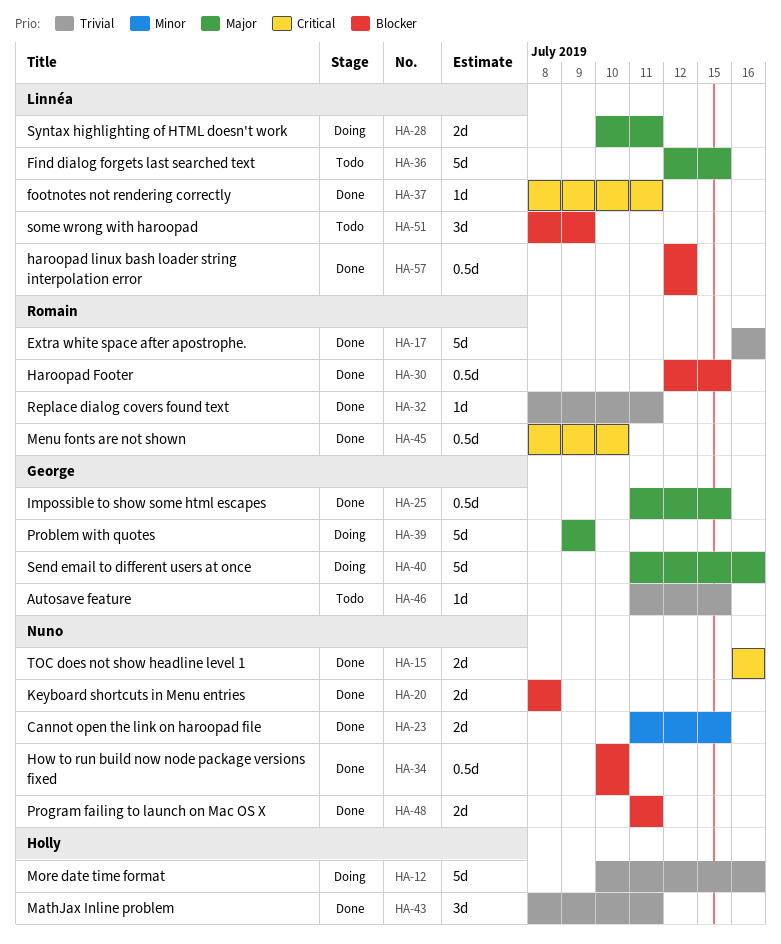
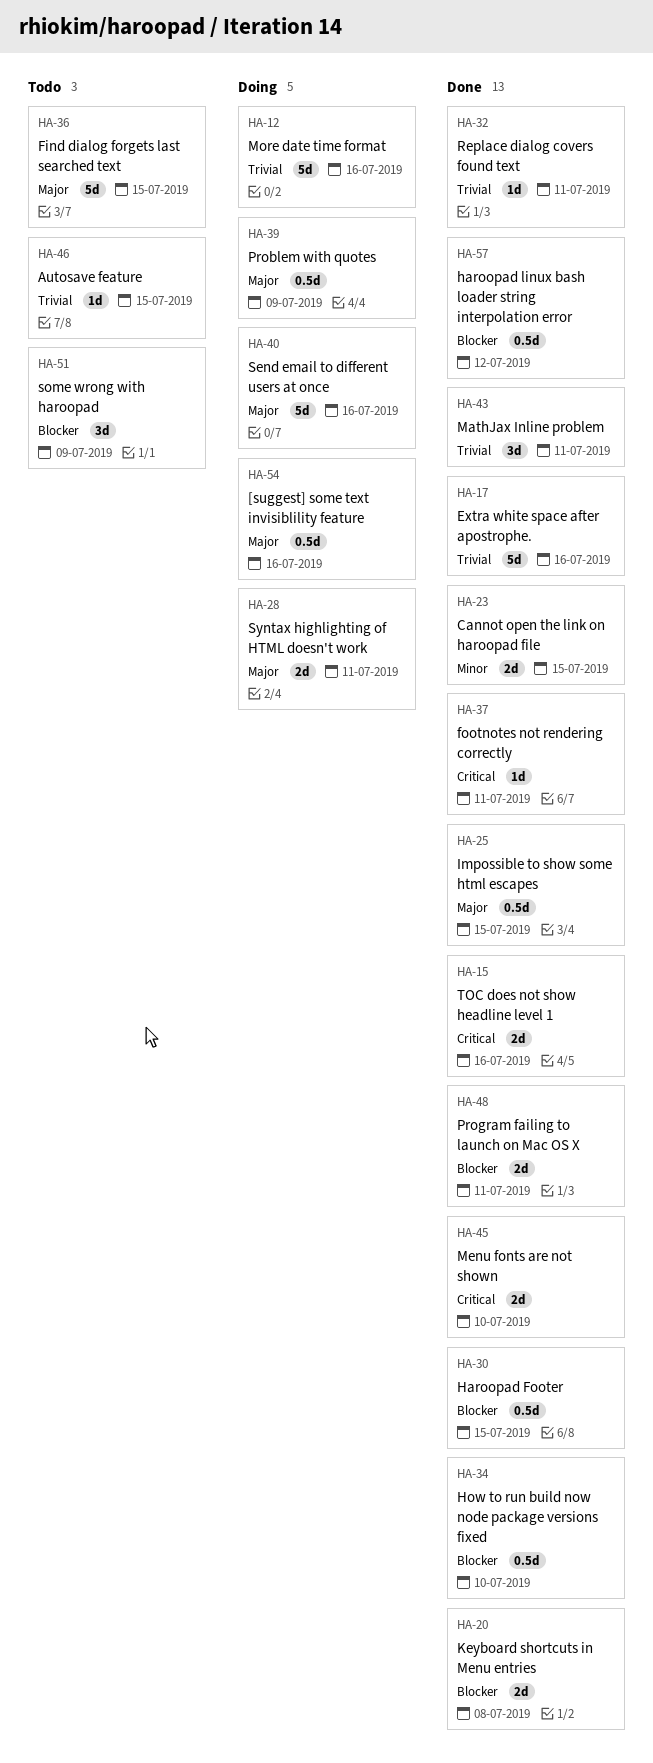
HA-39, estimate: 5d -> 0.5d
HA-45, estimate: 0.5d -> 2d
HA-54: none -> present

